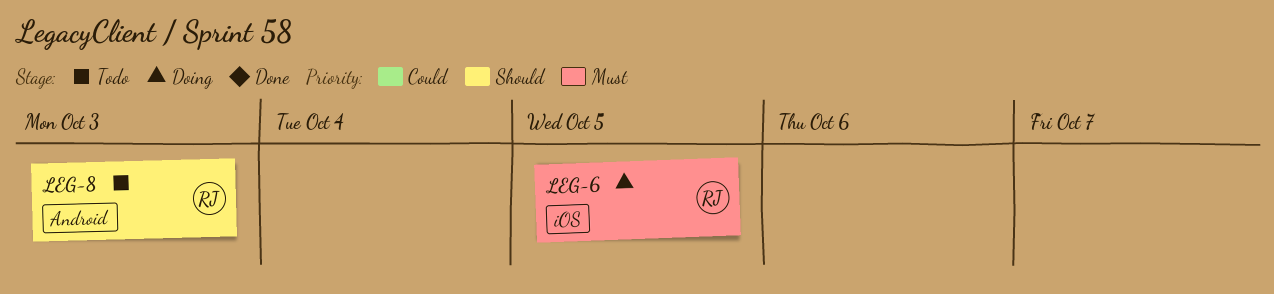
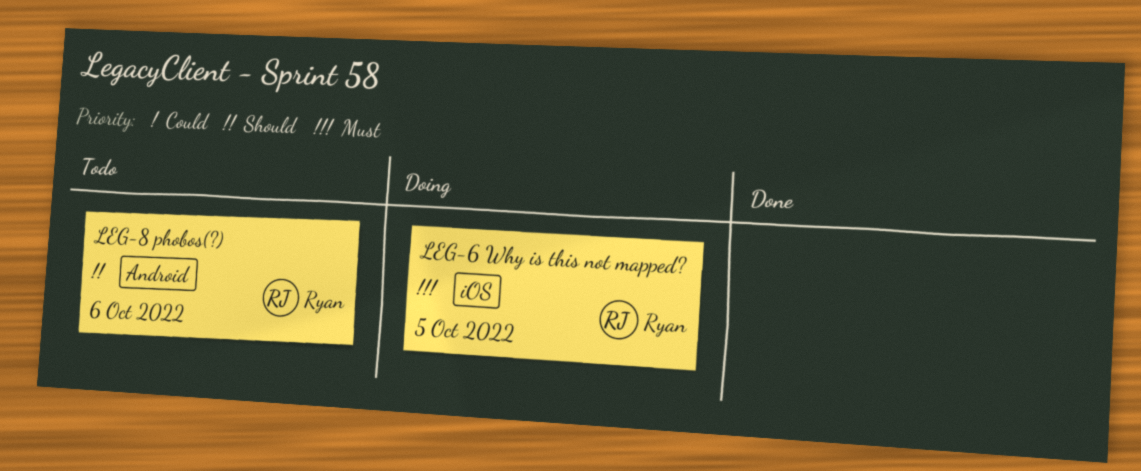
LEG-8, due: Oct 3 -> Oct 6

